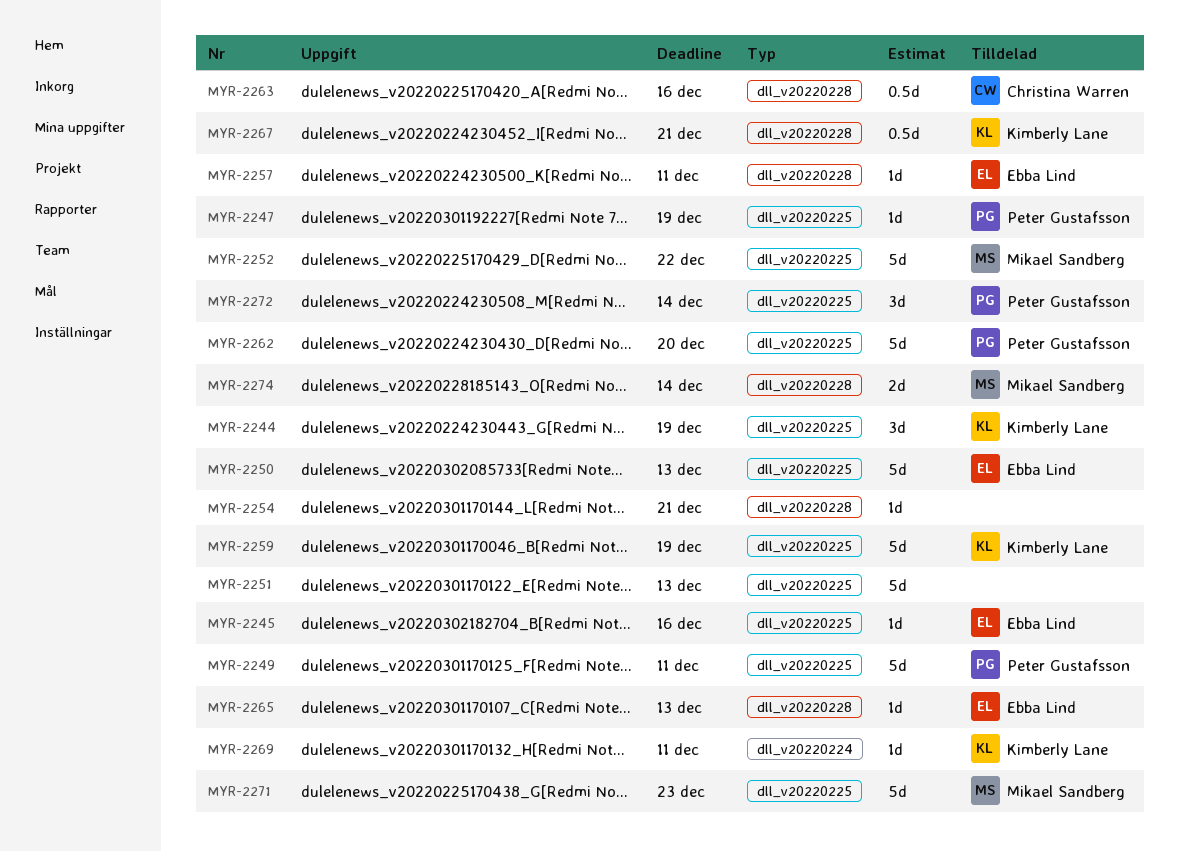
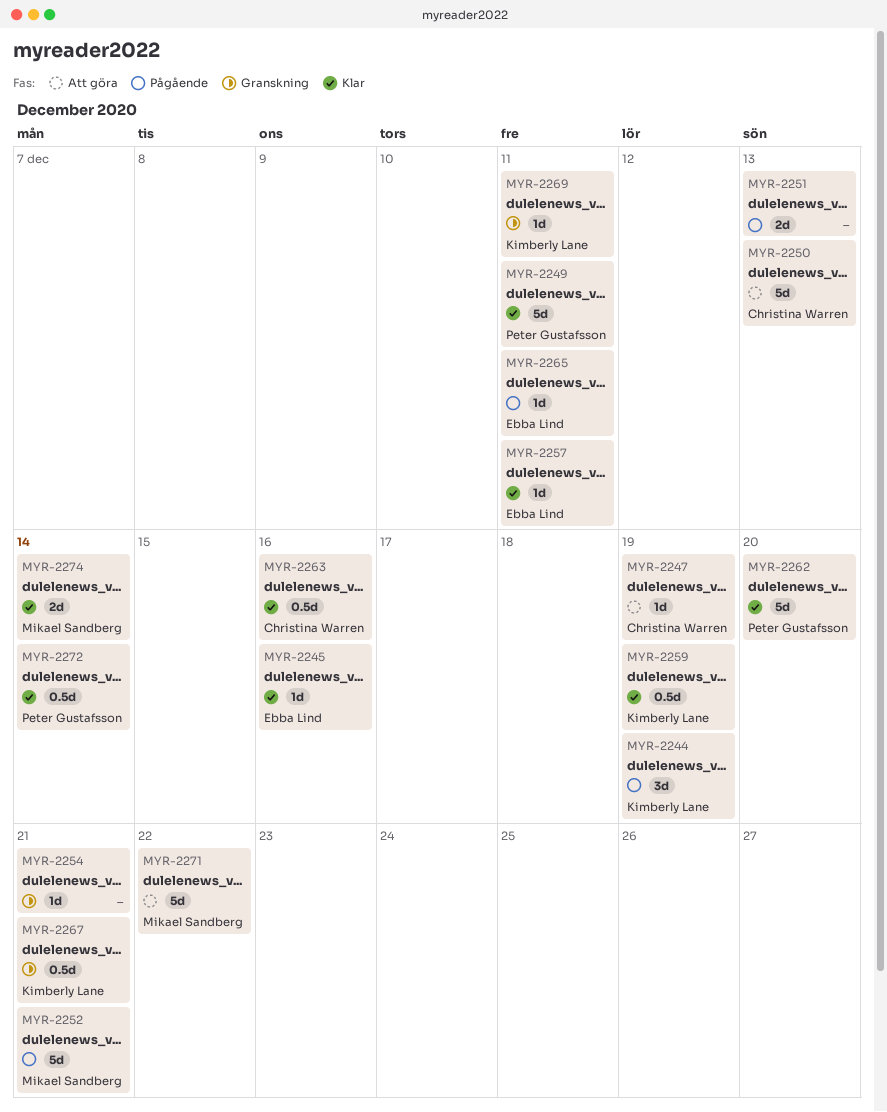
MYR-2247, owner: Peter Gustafsson -> Christina Warren
MYR-2250, owner: Ebba Lind -> Christina Warren
MYR-2251, estimate: 5d -> 2d
MYR-2252, due: Dec 22 -> Dec 21
MYR-2259, estimate: 5d -> 0.5d
MYR-2265, due: Dec 13 -> Dec 11
MYR-2271, due: Dec 23 -> Dec 22
MYR-2272, estimate: 3d -> 0.5d

